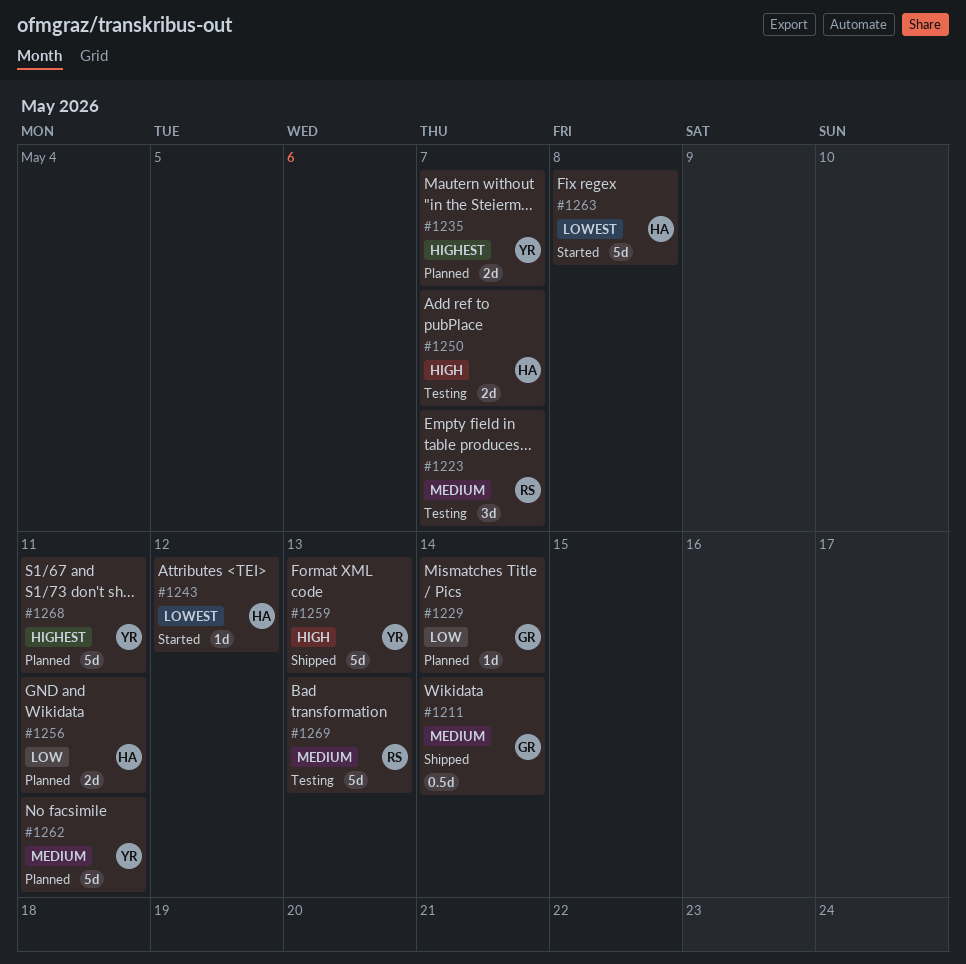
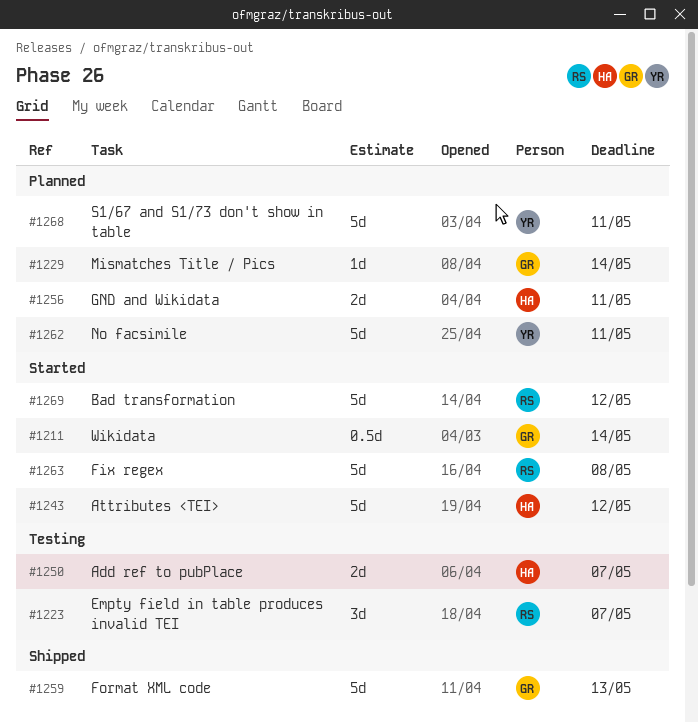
#1211, status: Shipped -> Started
#1235: present -> none
#1243, estimate: 1d -> 5d
#1259, owner: YR -> GR
#1263, owner: HA -> RS
#1269, status: Testing -> Started
#1269, due: May 13 -> May 12

